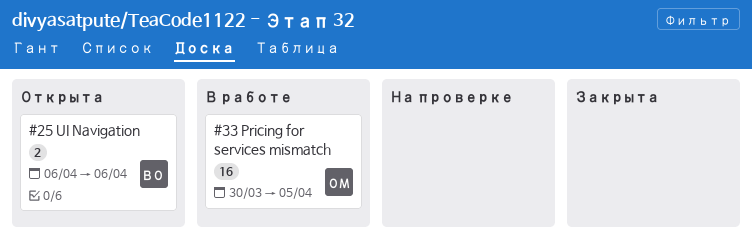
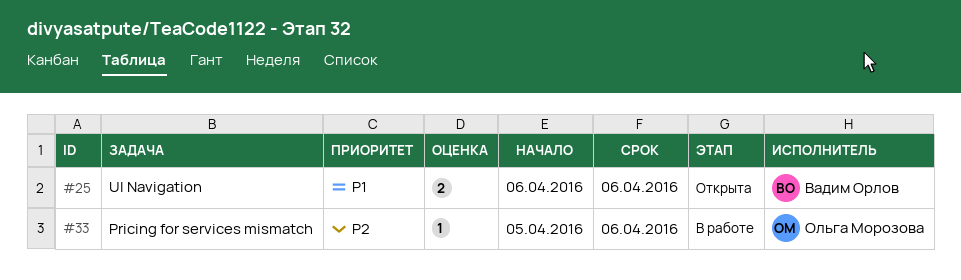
#33, estimate: 16 -> 1
#33, start: Mar 30 -> Apr 5
#33, due: Apr 5 -> Apr 6

